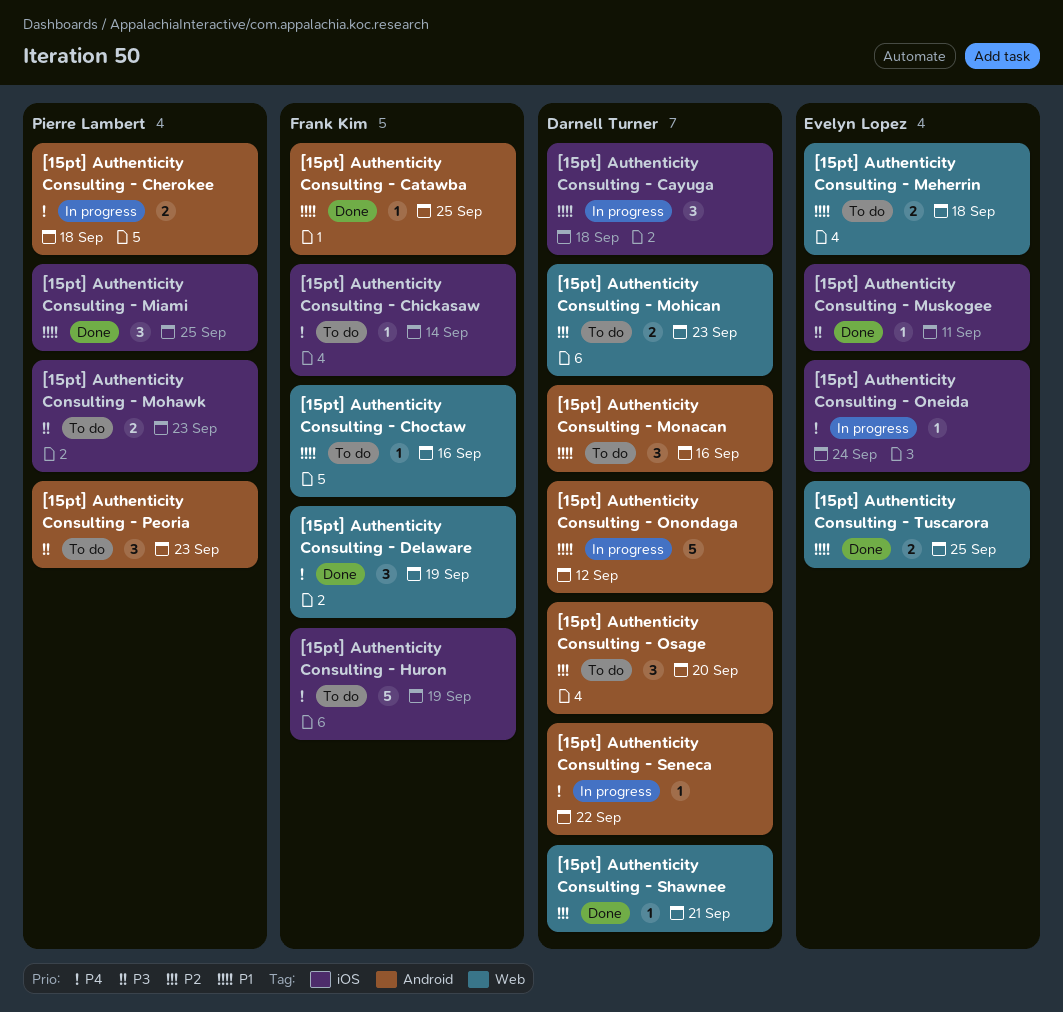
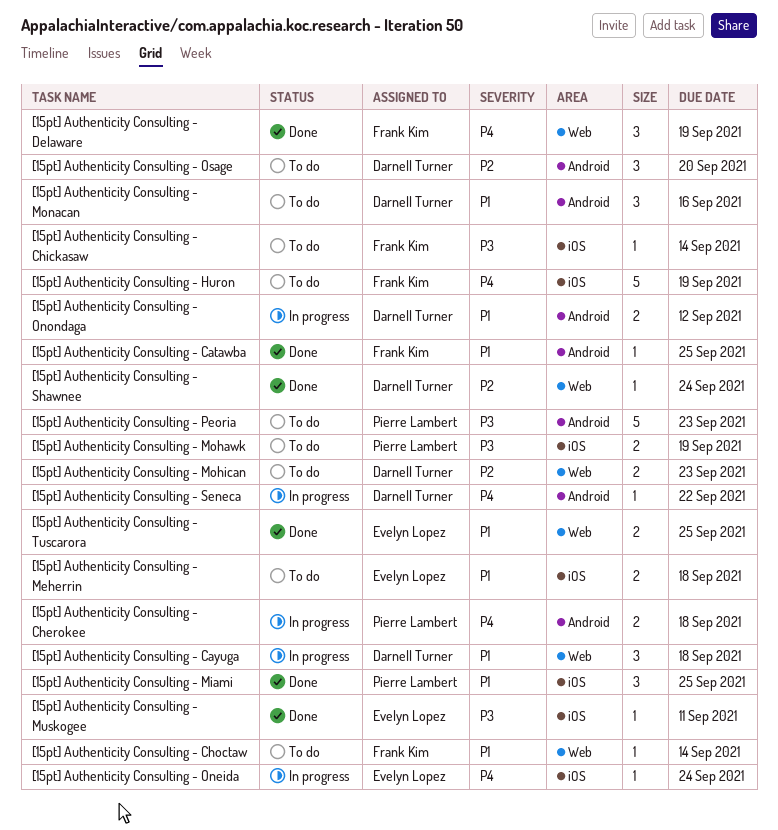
[15pt] Authenticity Consulting - Cayuga, label: iOS -> Web
[15pt] Authenticity Consulting - Chickasaw, priority: P4 -> P3
[15pt] Authenticity Consulting - Choctaw, due: Sep 16 -> Sep 14
[15pt] Authenticity Consulting - Meherrin, label: Web -> iOS
[15pt] Authenticity Consulting - Mohawk, due: Sep 23 -> Sep 19
[15pt] Authenticity Consulting - Onondaga, estimate: 5 -> 2
[15pt] Authenticity Consulting - Peoria, estimate: 3 -> 5
[15pt] Authenticity Consulting - Shawnee, due: Sep 21 -> Sep 24

